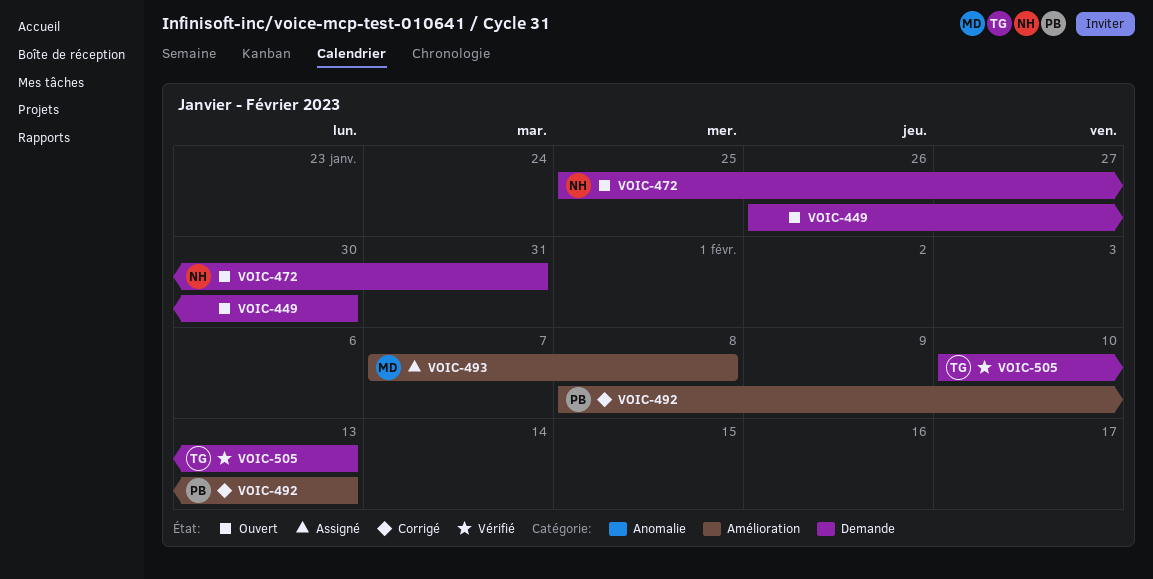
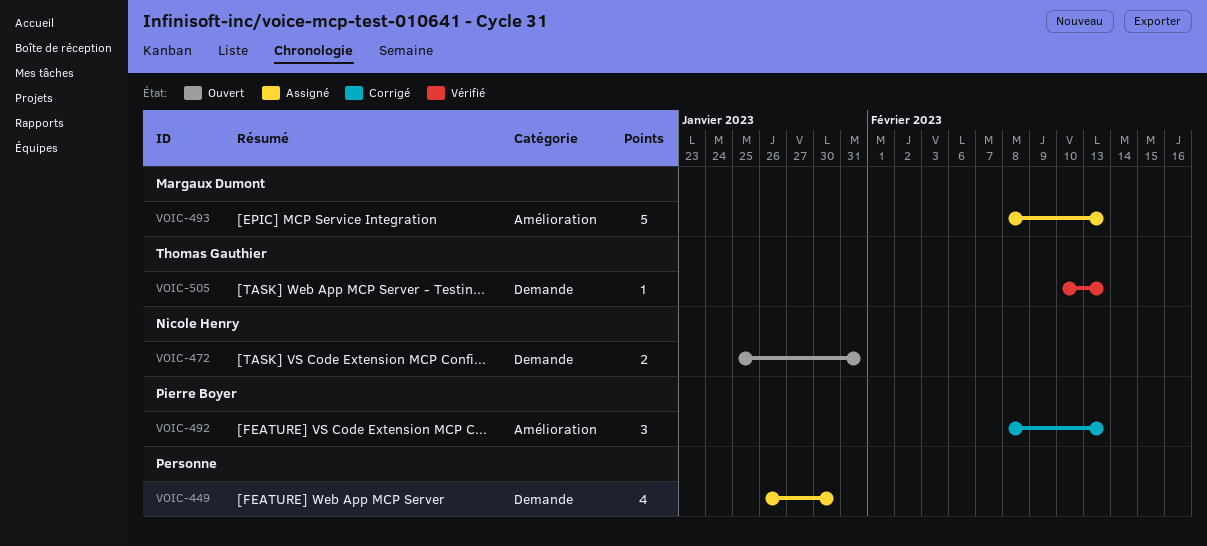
VOIC-449, status: Ouvert -> Assigné
VOIC-493, start: Feb 7 -> Feb 8
VOIC-493, due: Feb 8 -> Feb 13

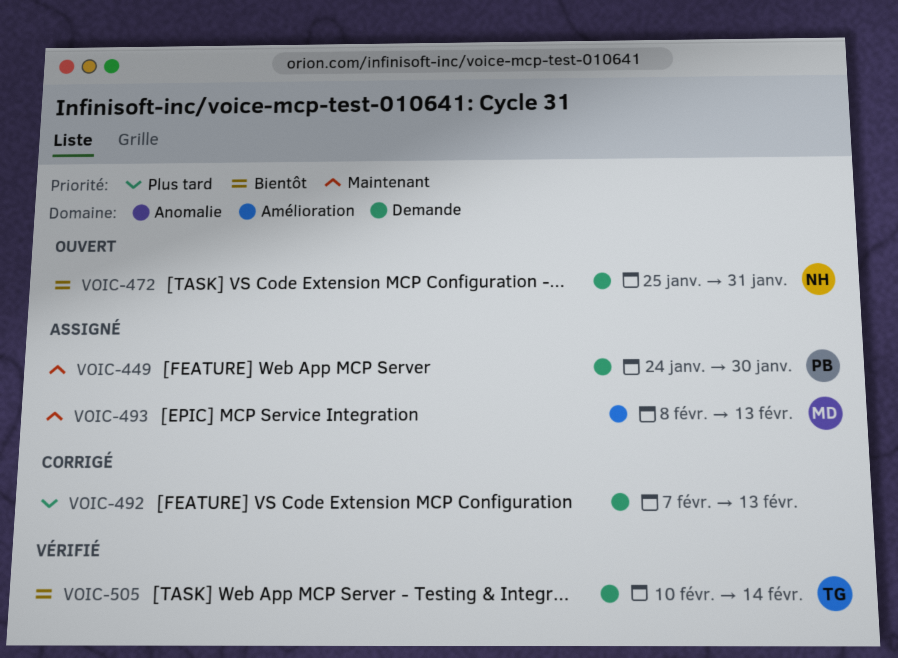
VOIC-449, owner: none -> Pierre Boyer
VOIC-449, start: Jan 26 -> Jan 24
VOIC-492, owner: Pierre Boyer -> none
VOIC-492, label: Amélioration -> Demande
VOIC-492, start: Feb 8 -> Feb 7
VOIC-505, due: Feb 13 -> Feb 14

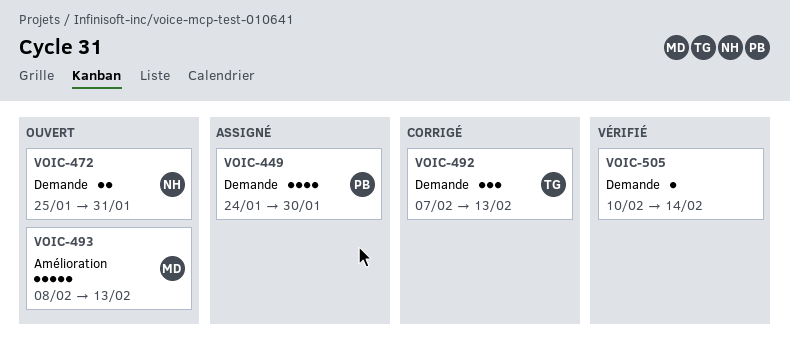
VOIC-492, owner: none -> TG
VOIC-493, status: Assigné -> Ouvert
VOIC-505, owner: TG -> none

